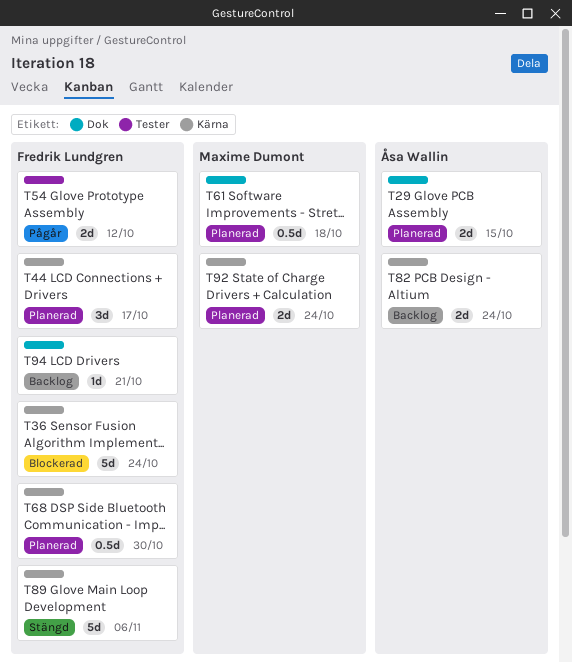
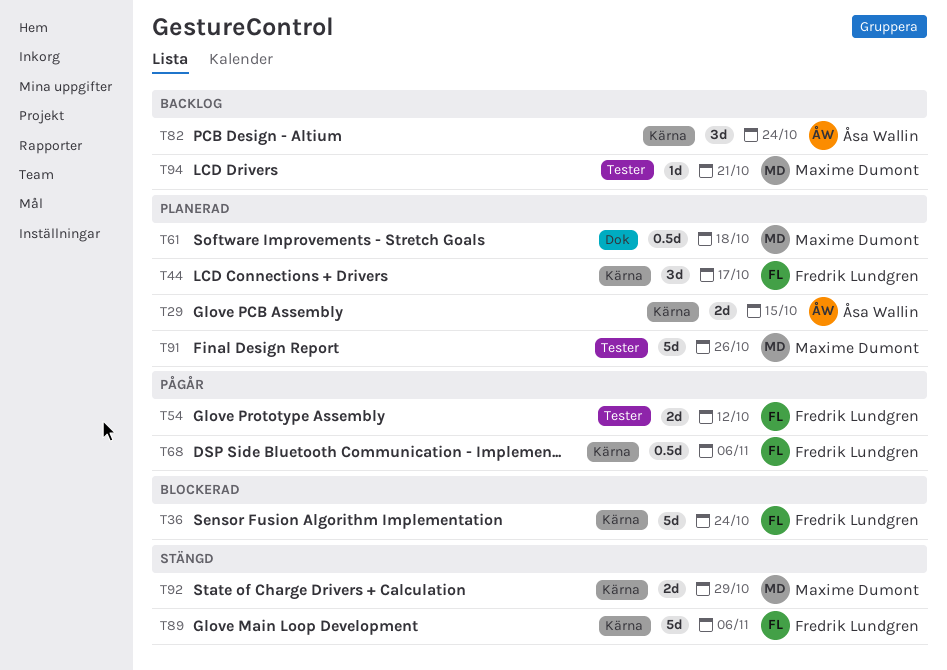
T29, label: Dok -> Kärna
T68, status: Planerad -> Pågår
T68, due: Oct 30 -> Nov 6
T82, estimate: 2d -> 3d
T91: none -> present
T92, status: Planerad -> Stängd
T92, due: Oct 24 -> Oct 29
T94, owner: Fredrik Lundgren -> Maxime Dumont
T94, label: Dok -> Tester

